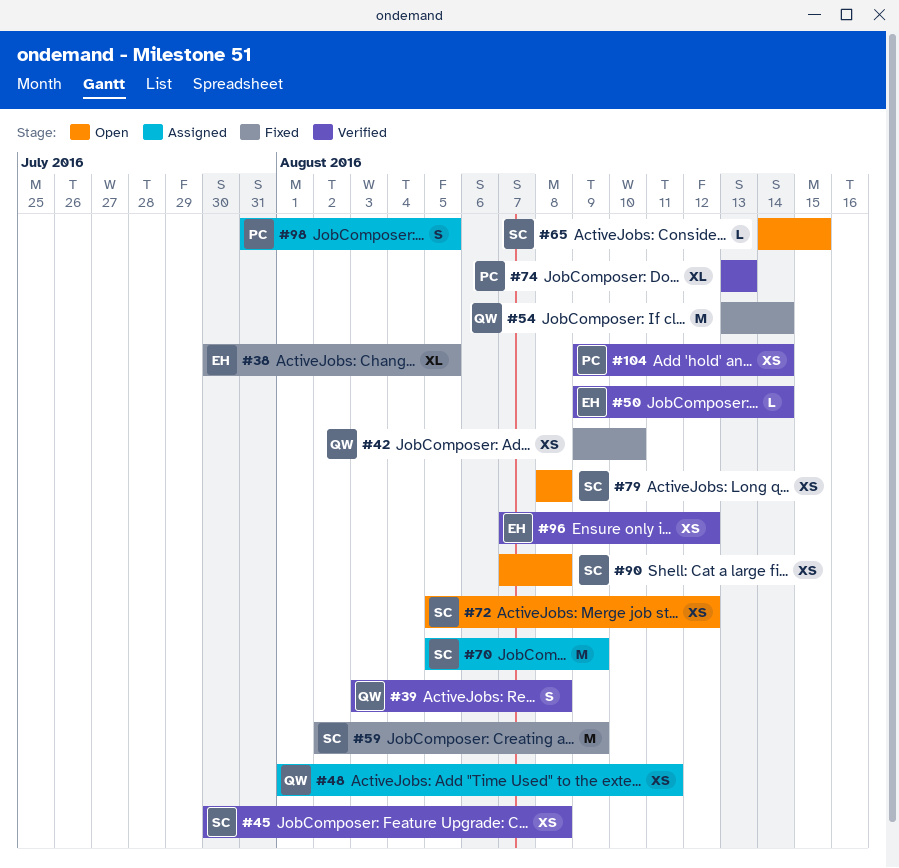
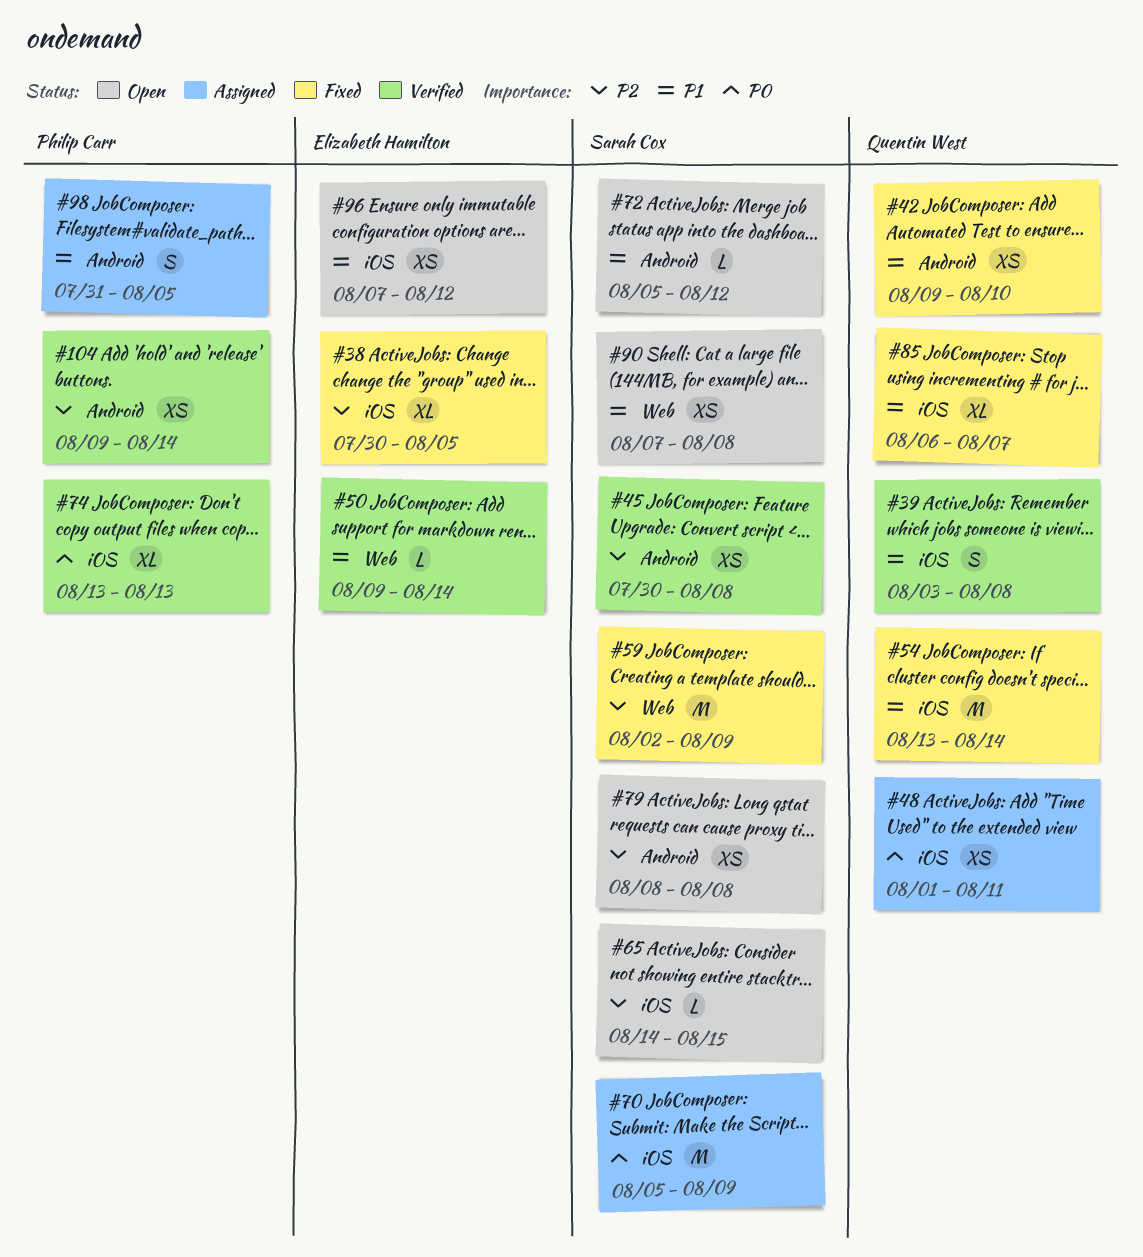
#72, estimate: XS -> L
#85: none -> present
#96, status: Verified -> Open

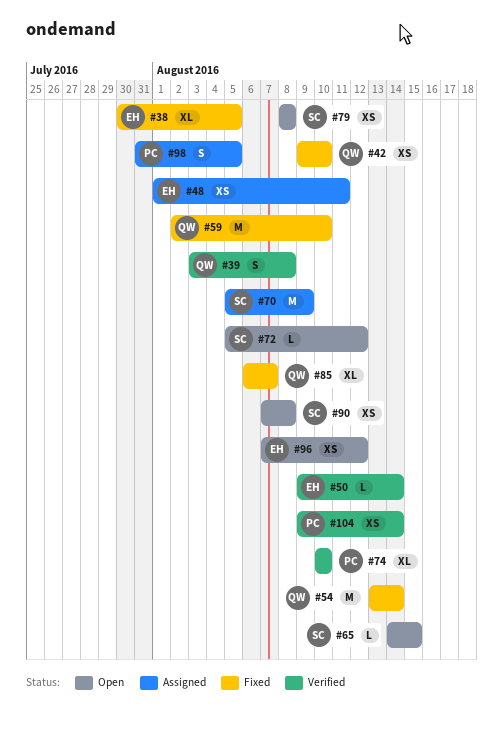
#45: present -> none
#48, owner: Quentin West -> Elizabeth Hamilton
#59, owner: Sarah Cox -> Quentin West
#59, due: Aug 9 -> Aug 10
#74, start: Aug 13 -> Aug 10
#74, due: Aug 13 -> Aug 10

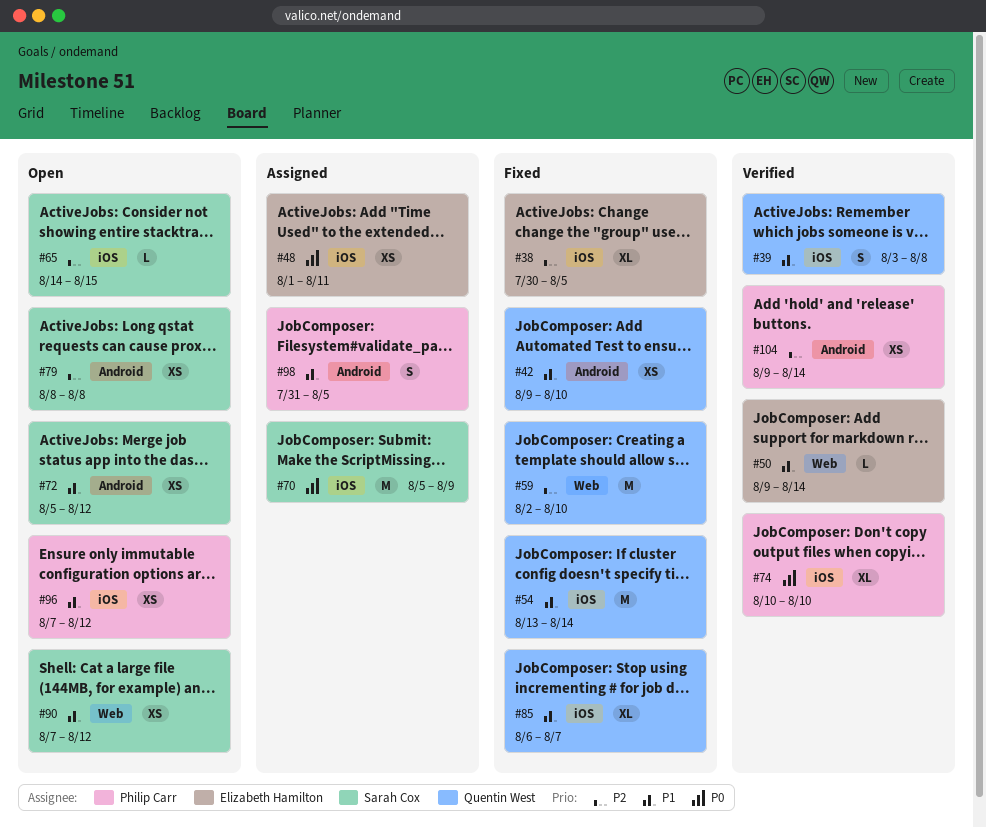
#72, estimate: L -> XS
#90, due: Aug 8 -> Aug 12
#96, owner: Elizabeth Hamilton -> Philip Carr

